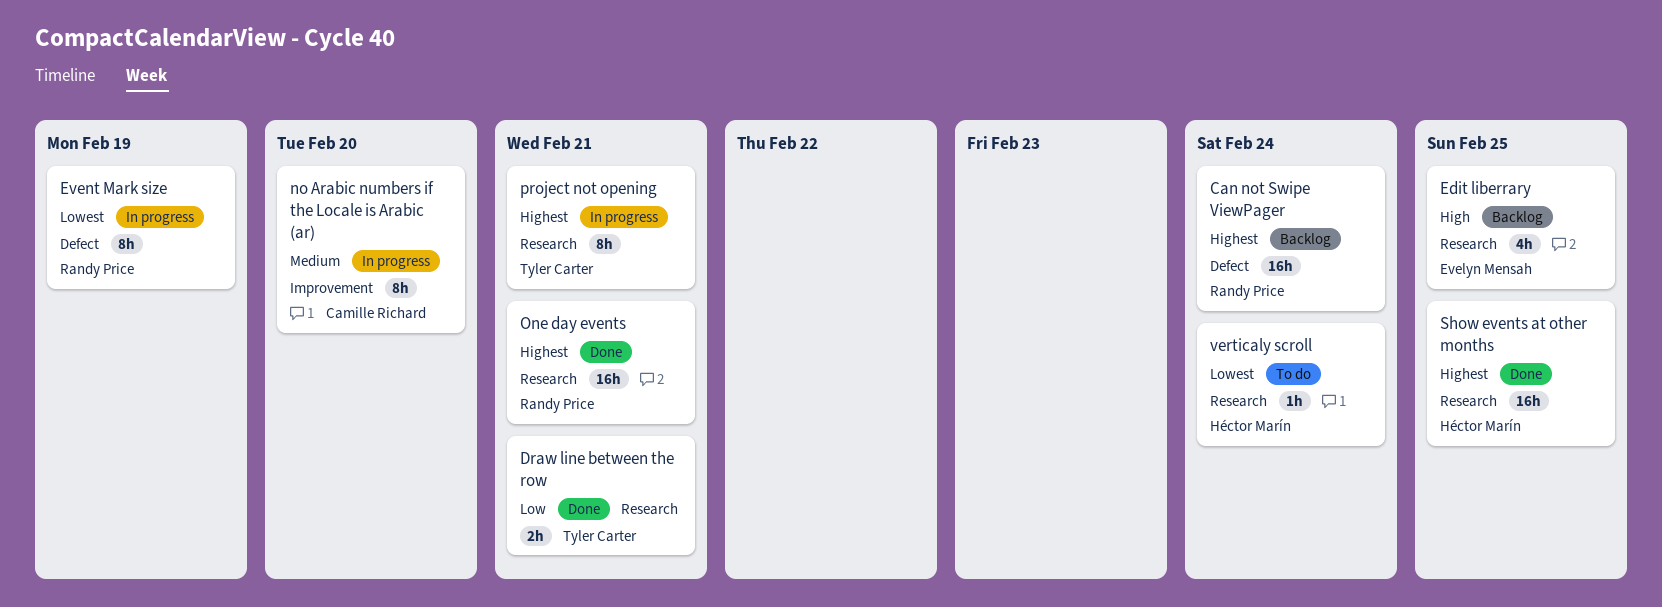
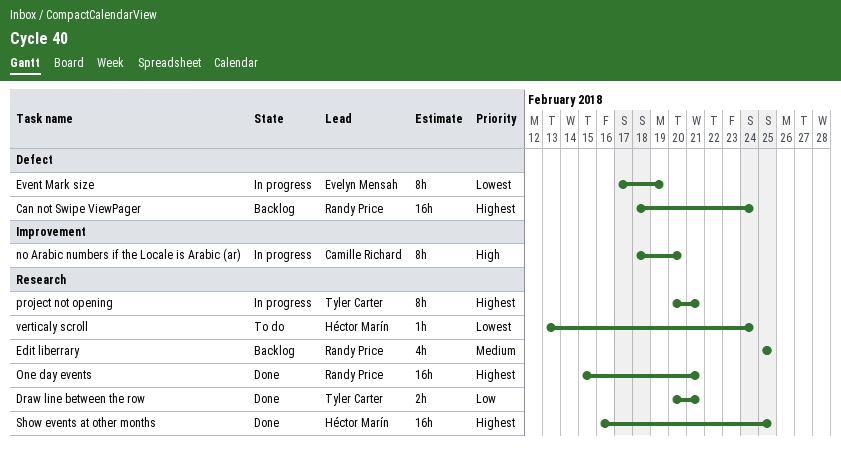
Edit liberrary, owner: Evelyn Mensah -> Randy Price
Edit liberrary, priority: High -> Medium
Event Mark size, owner: Randy Price -> Evelyn Mensah
no Arabic numbers if the Locale is Arabic (ar), priority: Medium -> High

